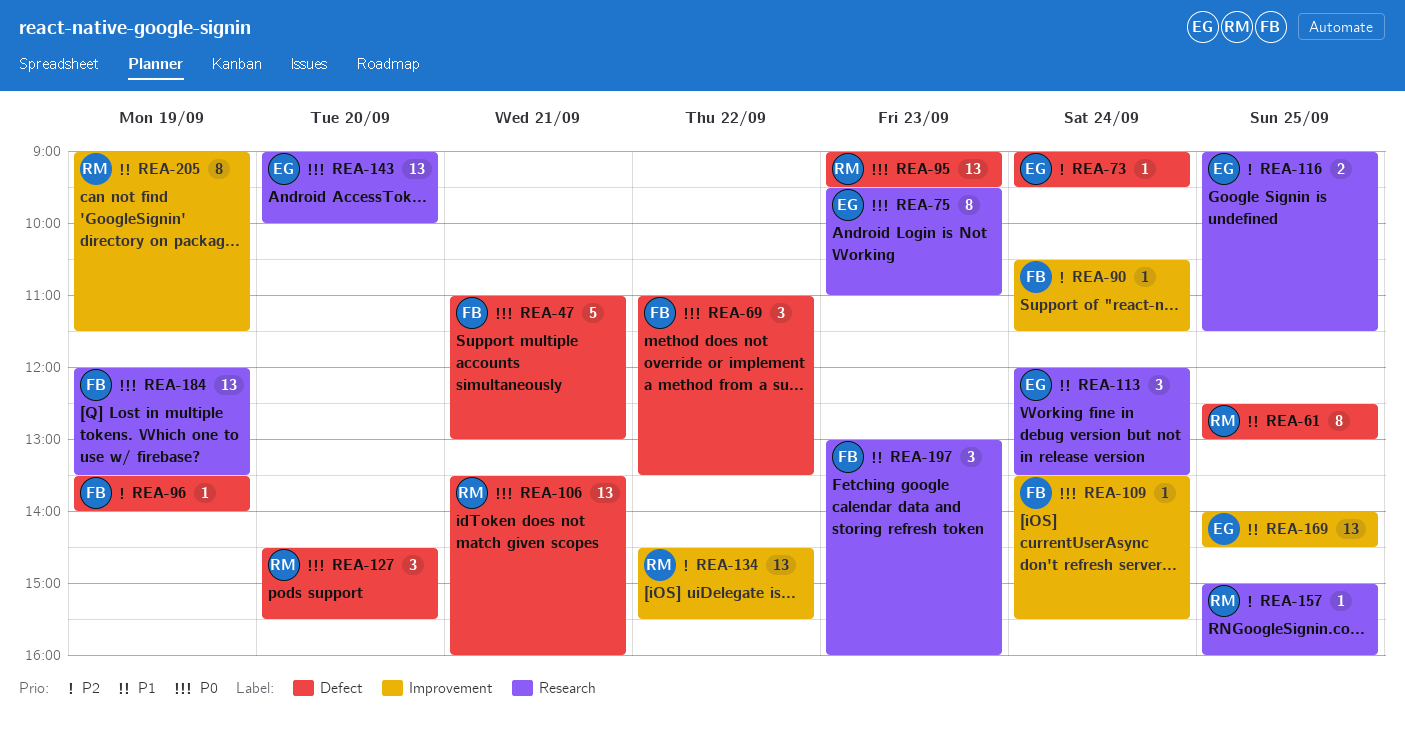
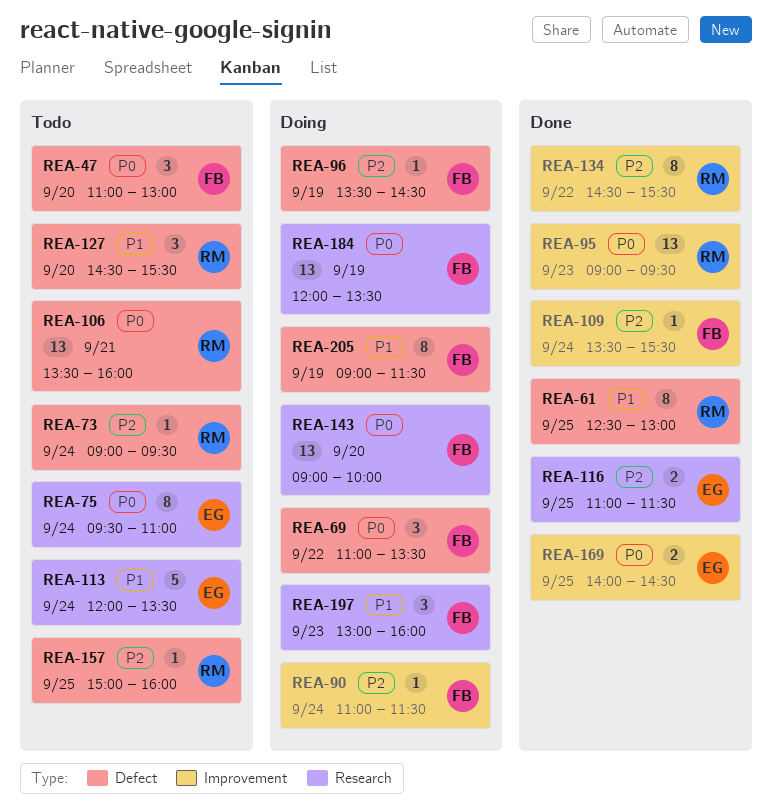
REA-47, estimate: 5 -> 3
REA-47, day: Sep 21 -> Sep 20
REA-73, owner: EG -> RM
REA-75, day: Sep 23 -> Sep 24
REA-90, begins: 10:30 -> 11:00
REA-95, label: Defect -> Improvement
REA-96, ends: 14:00 -> 14:30
REA-109, priority: P0 -> P2
REA-113, estimate: 3 -> 5
REA-116, begins: 09:00 -> 11:00
REA-127, priority: P0 -> P1
REA-134, estimate: 13 -> 8
REA-143, owner: EG -> FB
REA-157, label: Research -> Defect
REA-169, priority: P1 -> P0
REA-169, estimate: 13 -> 2
REA-205, owner: RM -> FB
REA-205, label: Improvement -> Defect

